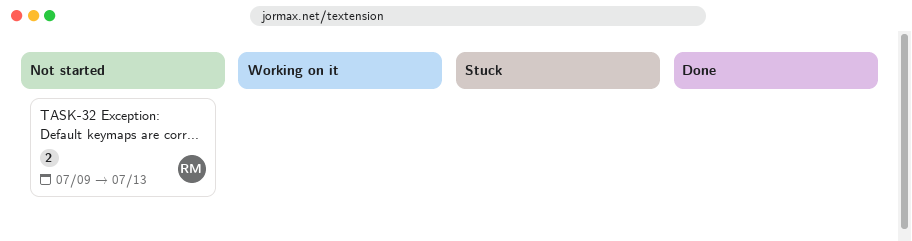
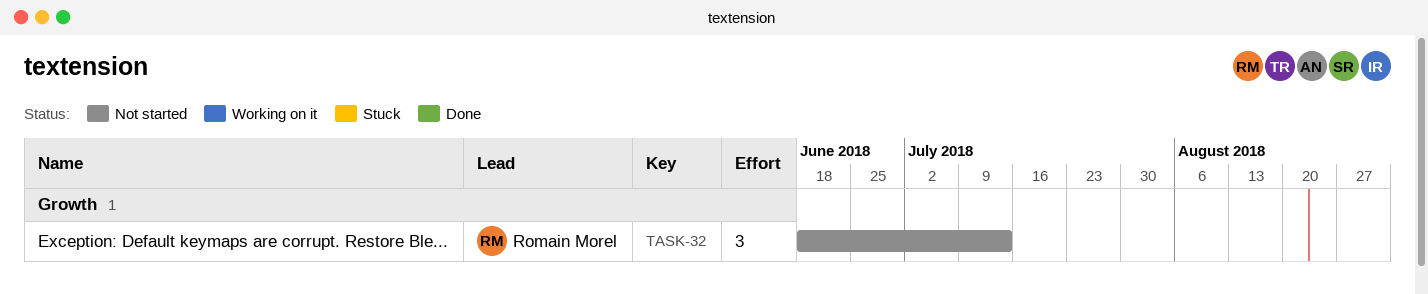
TASK-32, estimate: 2 -> 3
TASK-32, start: Jul 9 -> Jun 18

